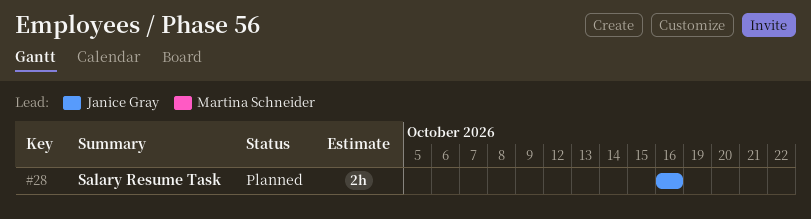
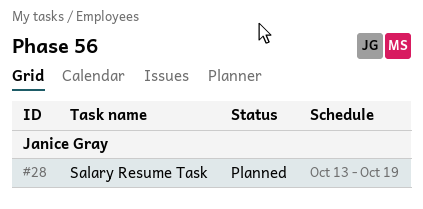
#28, start: Oct 16 -> Oct 13
#28, due: Oct 16 -> Oct 19

